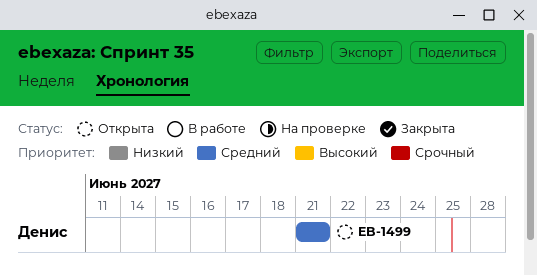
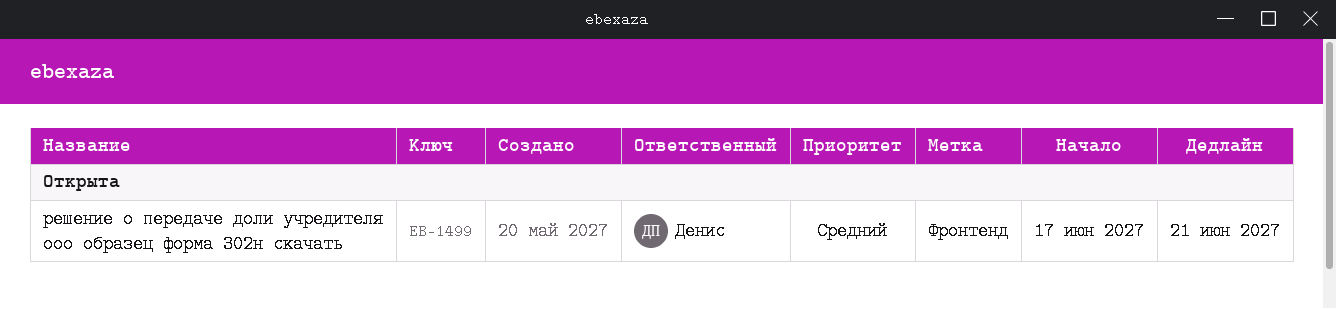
EB-1499, start: Jun 21 -> Jun 17

